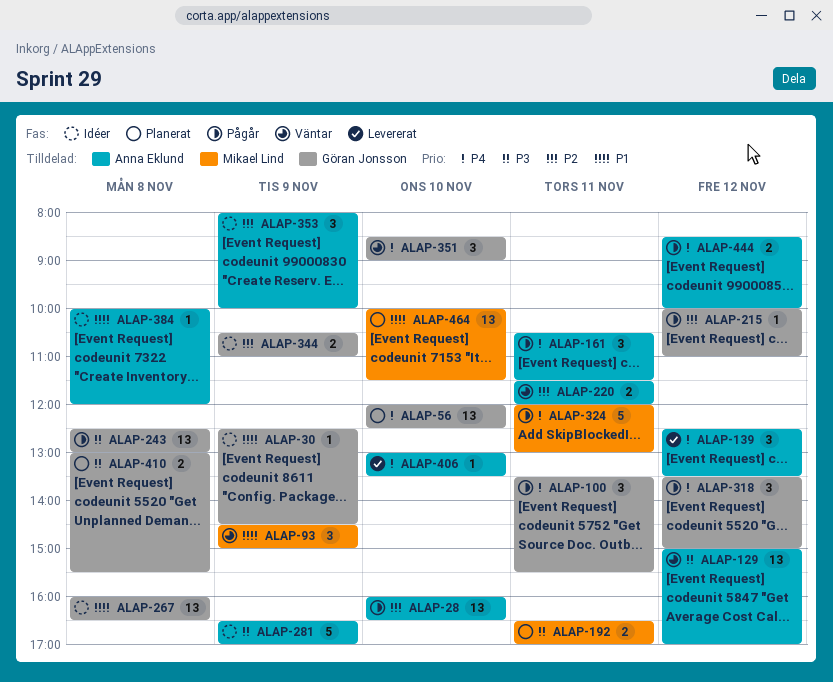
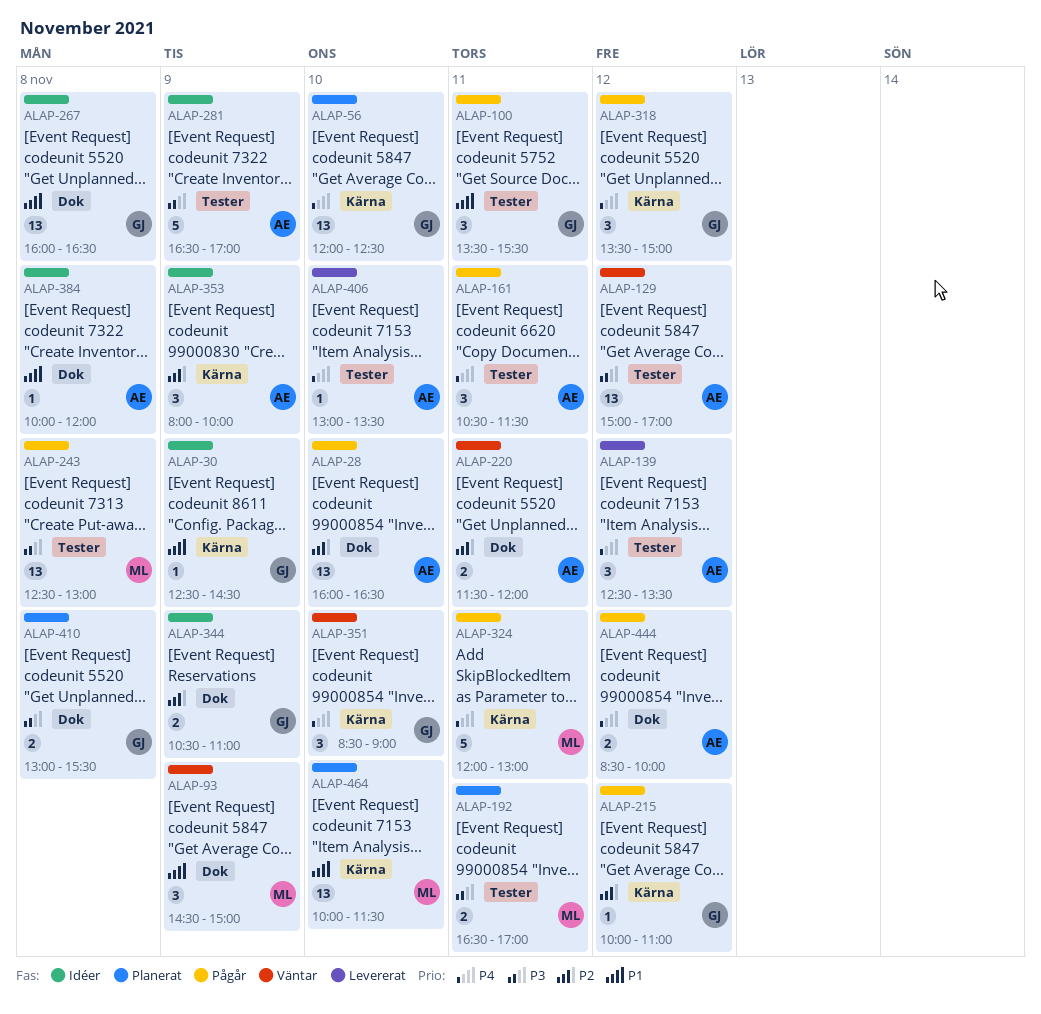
ALAP-100, priority: P4 -> P1
ALAP-243, owner: Göran Jonsson -> Mikael Lind

